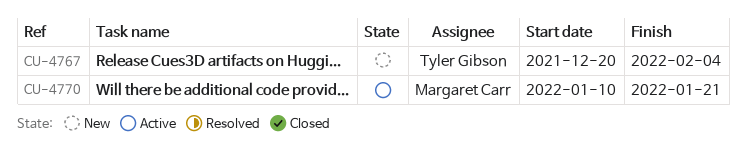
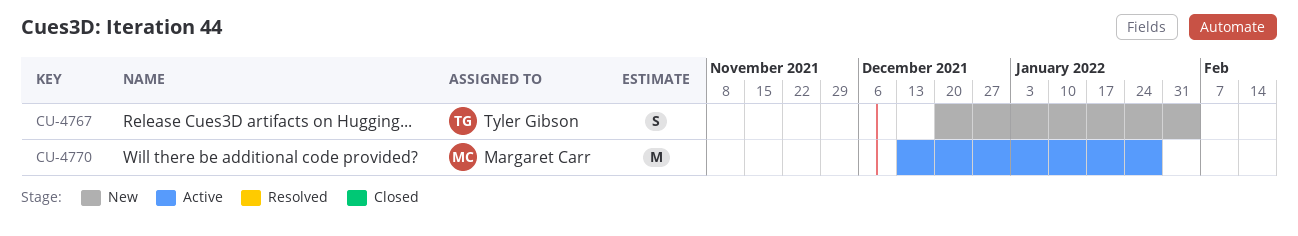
CU-4770, start: Jan 10 -> Dec 13
CU-4770, due: Jan 21 -> Jan 28

